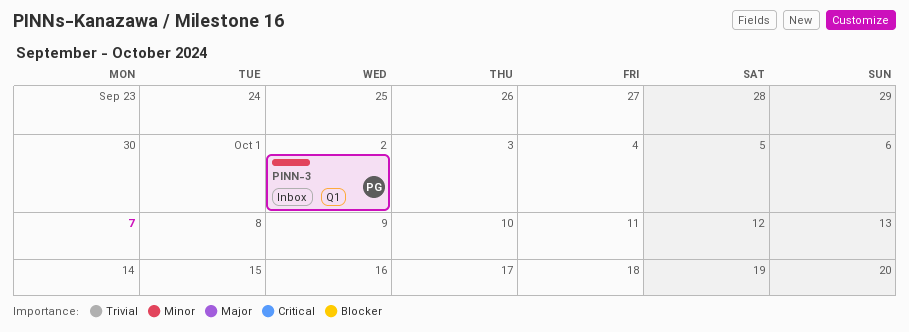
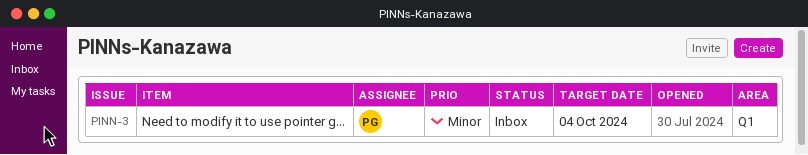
PINN-3, due: Oct 2 -> Oct 4

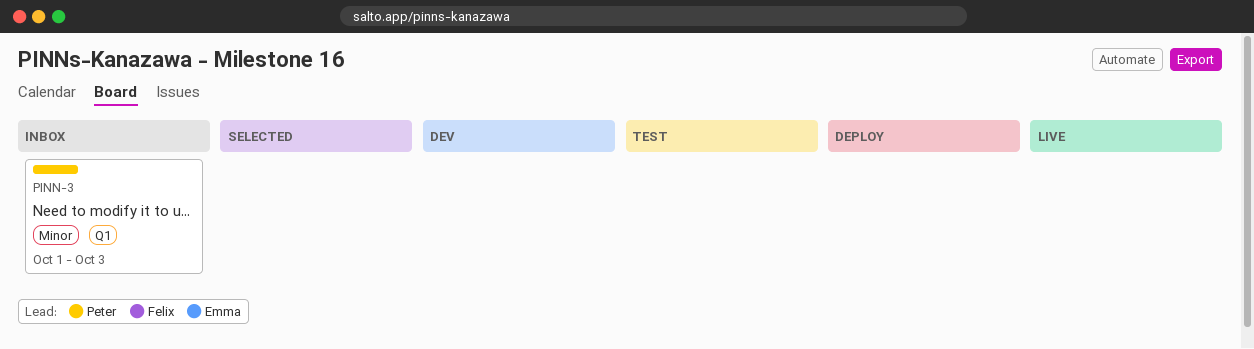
PINN-3, due: Oct 4 -> Oct 3

